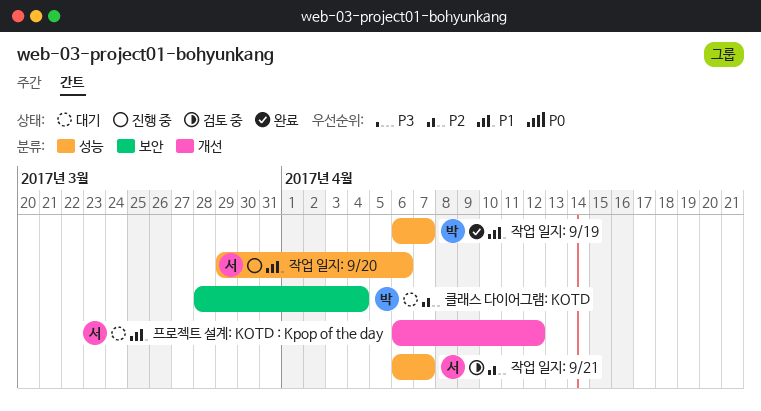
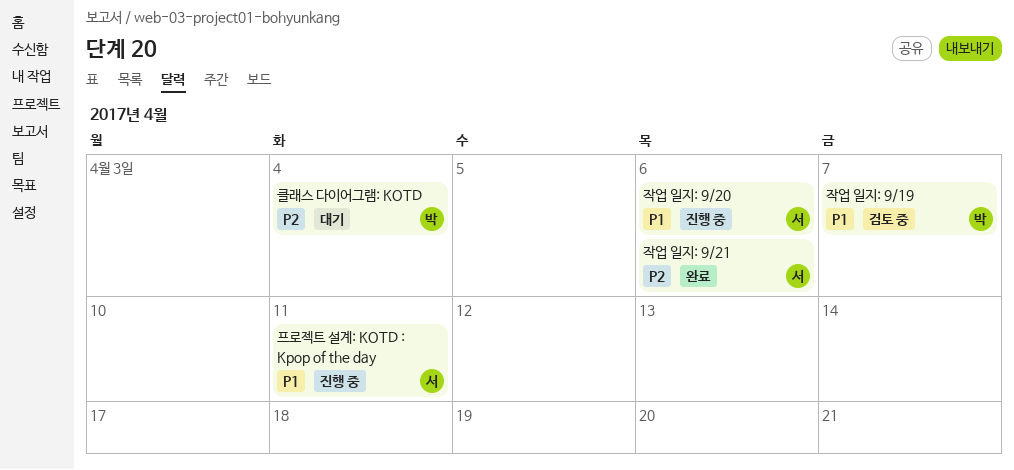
작업 일지: 9/19, status: 완료 -> 검토 중
작업 일지: 9/21, status: 검토 중 -> 완료
작업 일지: 9/21, due: Apr 7 -> Apr 6
프로젝트 설계: KOTD : Kpop of the day, status: 대기 -> 진행 중
프로젝트 설계: KOTD : Kpop of the day, due: Apr 12 -> Apr 11

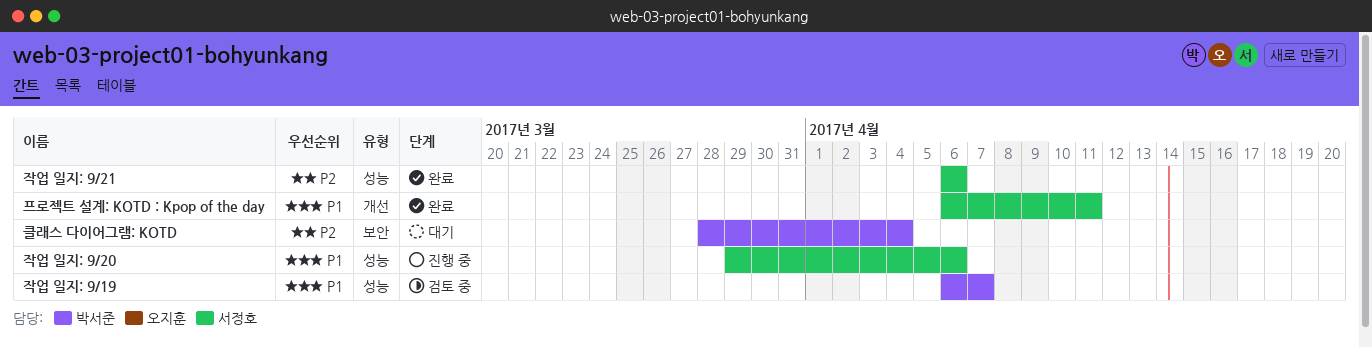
프로젝트 설계: KOTD : Kpop of the day, status: 진행 중 -> 완료

